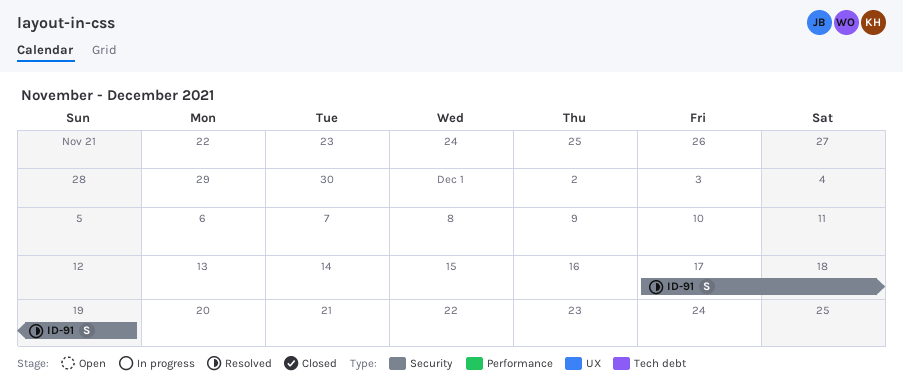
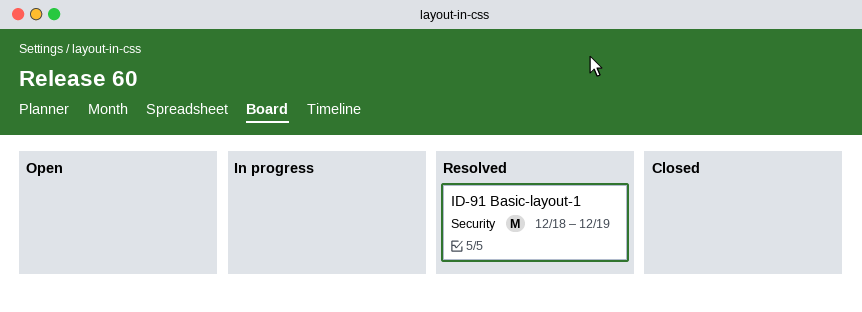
ID-91, estimate: S -> M
ID-91, start: Dec 17 -> Dec 18

